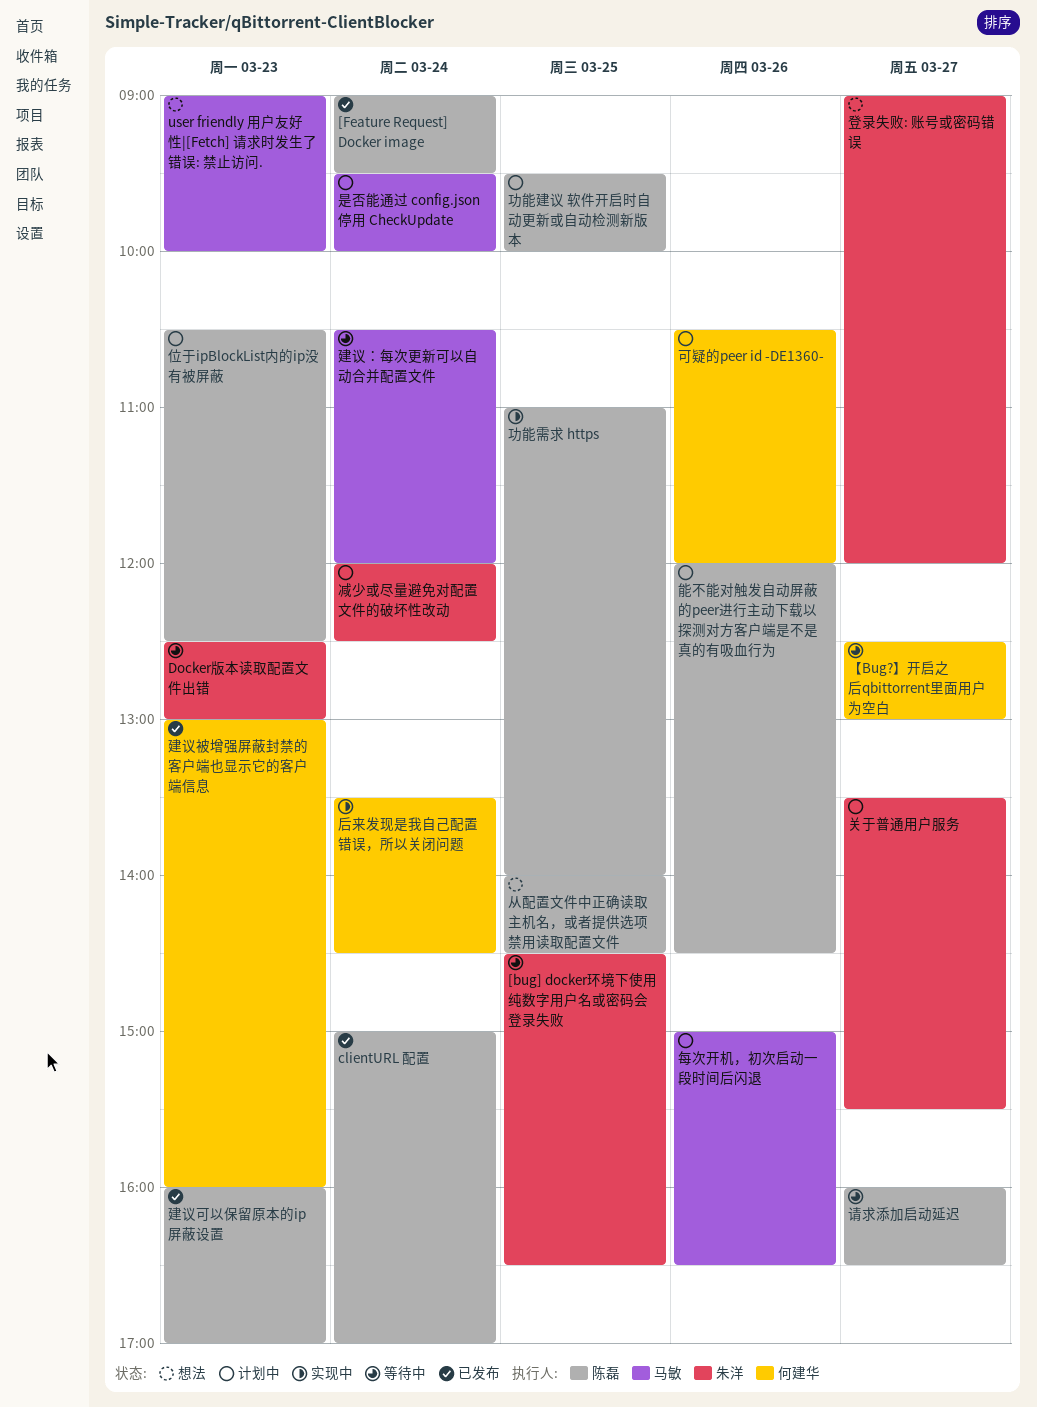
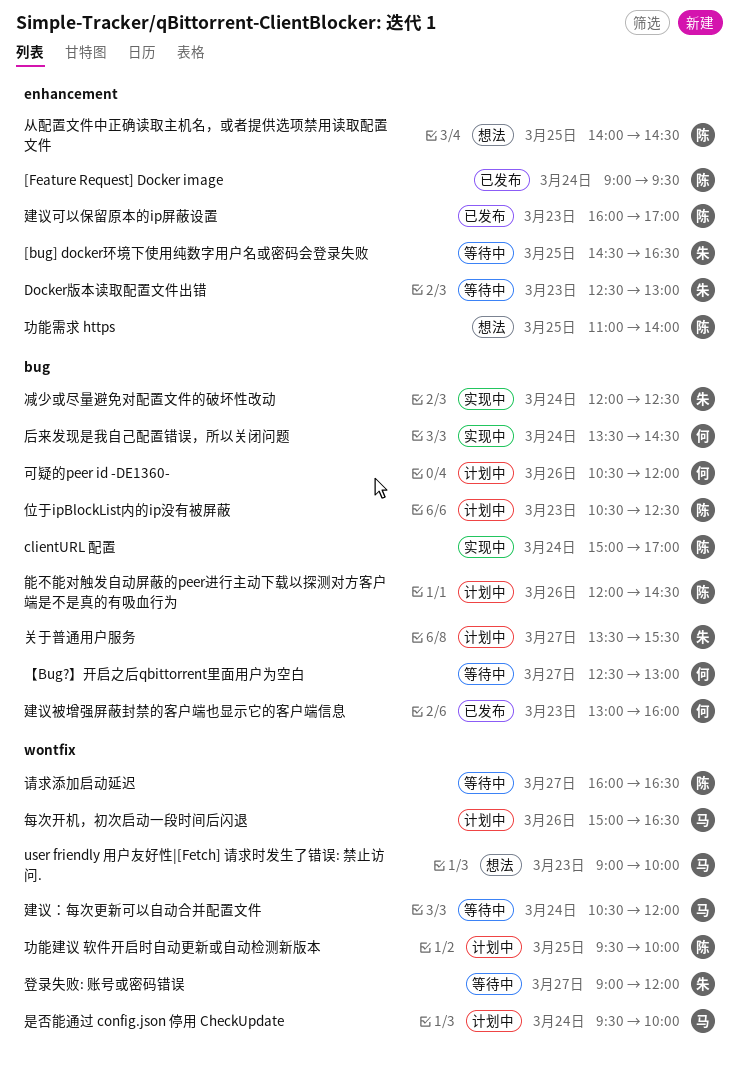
clientURL 配置, status: 已发布 -> 实现中
减少或尽量避免对配置文件的破坏性改动, status: 计划中 -> 实现中
功能需求 https, status: 实现中 -> 想法
登录失败: 账号或密码错误, status: 想法 -> 等待中

